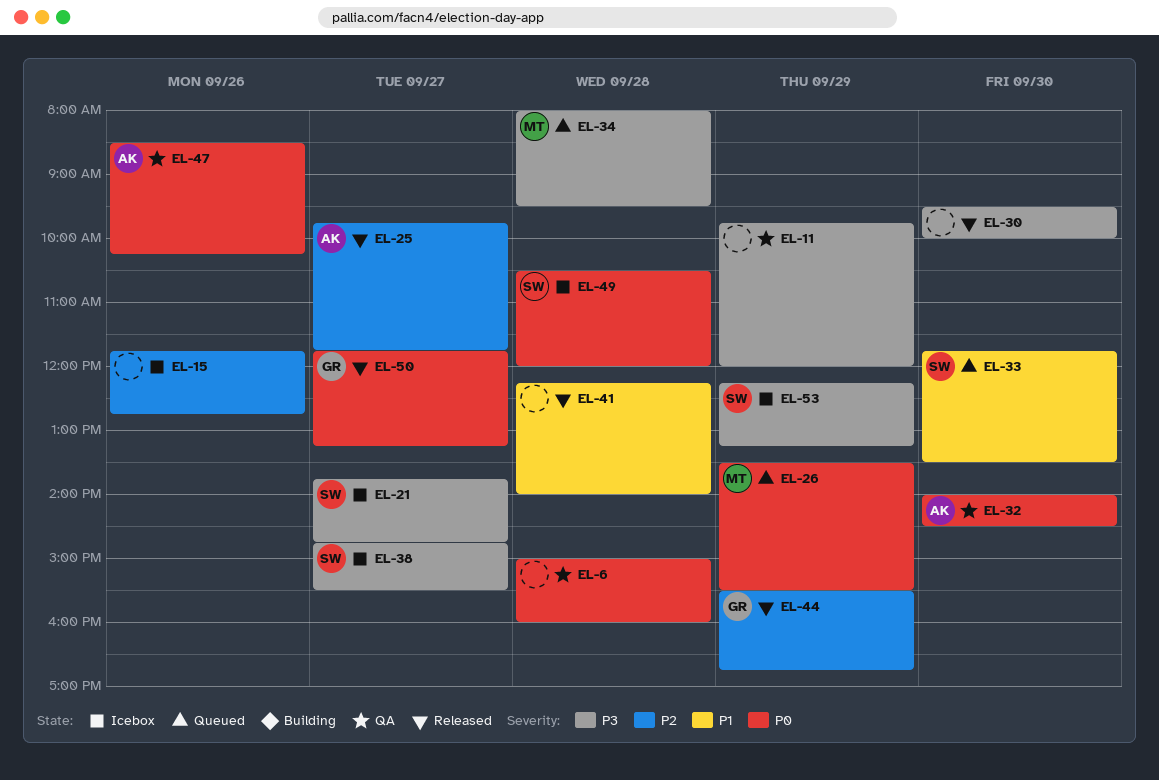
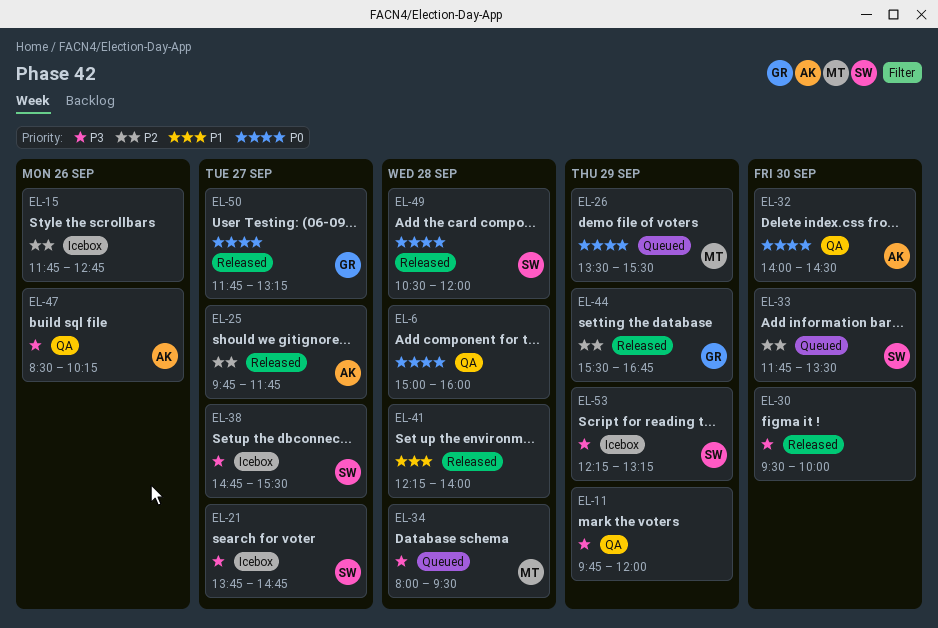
EL-33, priority: P1 -> P2
EL-47, priority: P0 -> P3
EL-49, status: Icebox -> Released

